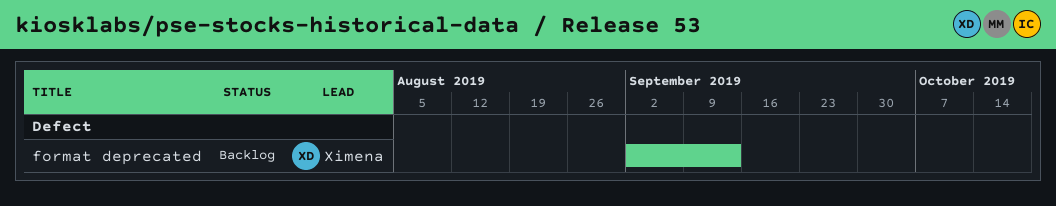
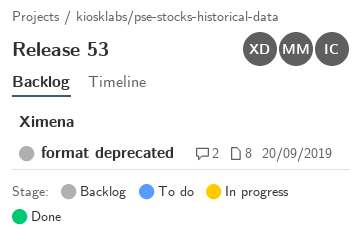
format deprecated, due: Sep 13 -> Sep 20

